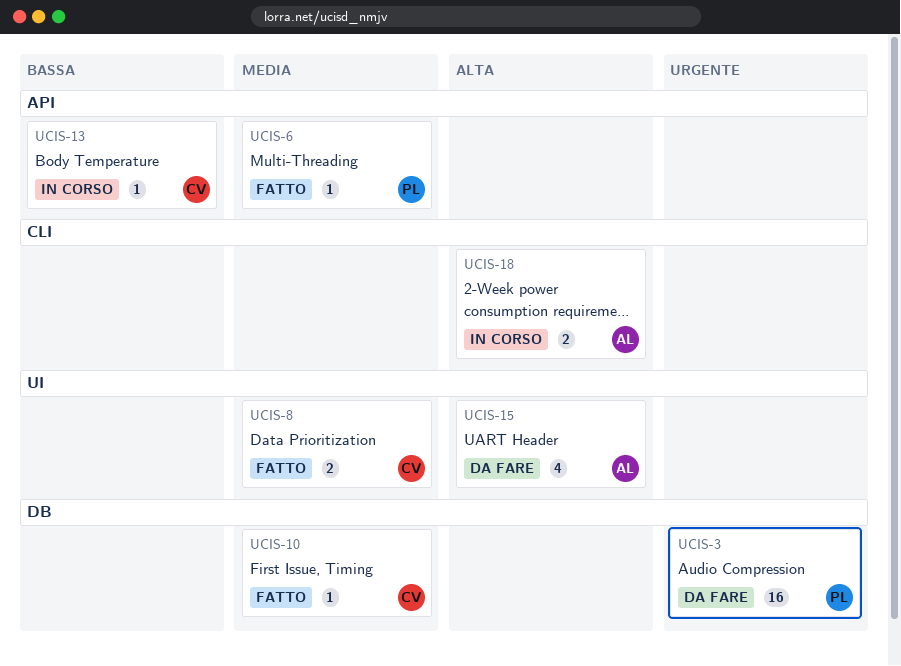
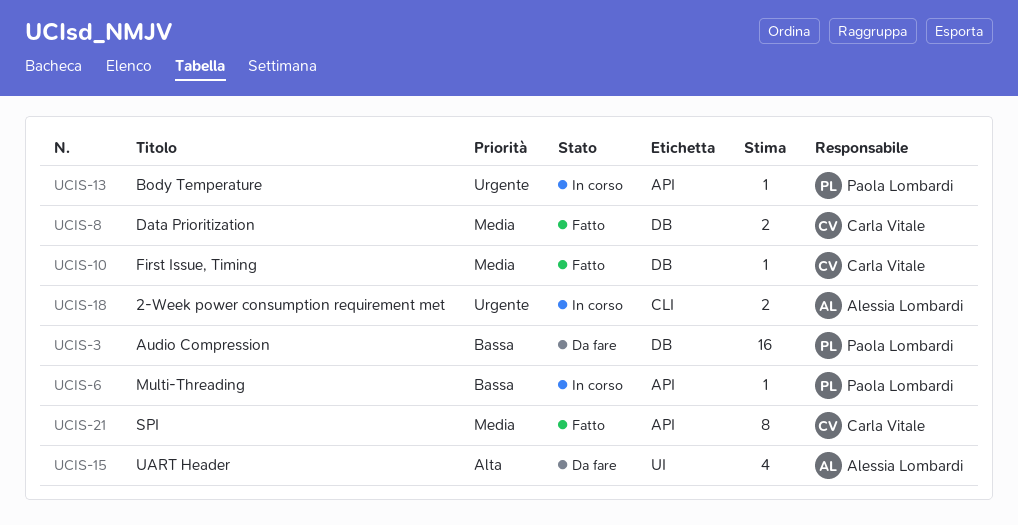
UCIS-3, priority: Urgente -> Bassa
UCIS-6, status: Fatto -> In corso
UCIS-6, priority: Media -> Bassa
UCIS-8, label: UI -> DB
UCIS-13, owner: Carla Vitale -> Paola Lombardi
UCIS-13, priority: Bassa -> Urgente
UCIS-18, priority: Alta -> Urgente
UCIS-21: none -> present

